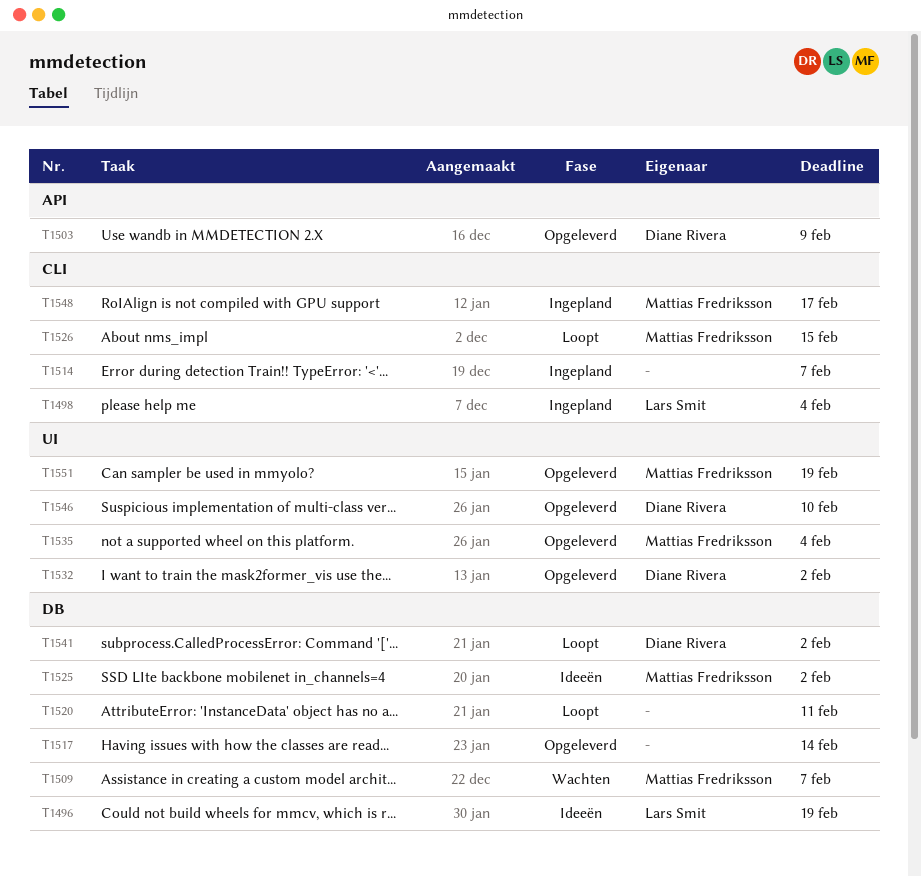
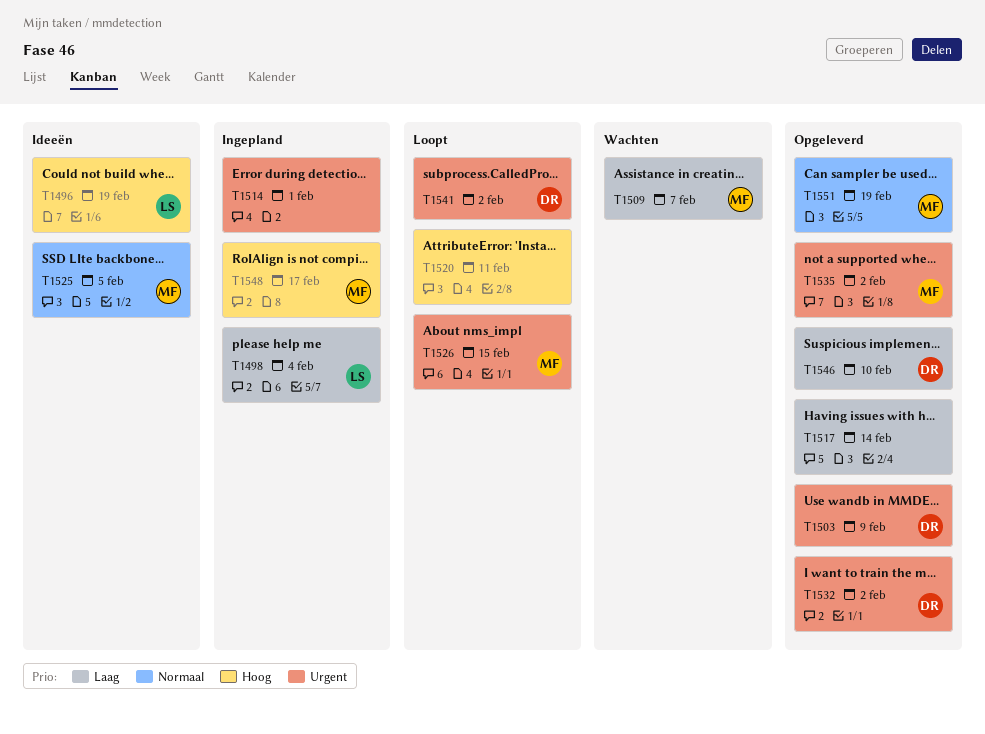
T1514, due: Feb 7 -> Feb 1
T1525, due: Feb 2 -> Feb 5
T1535, due: Feb 4 -> Feb 2

